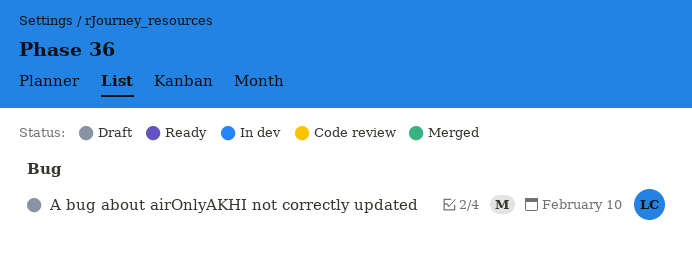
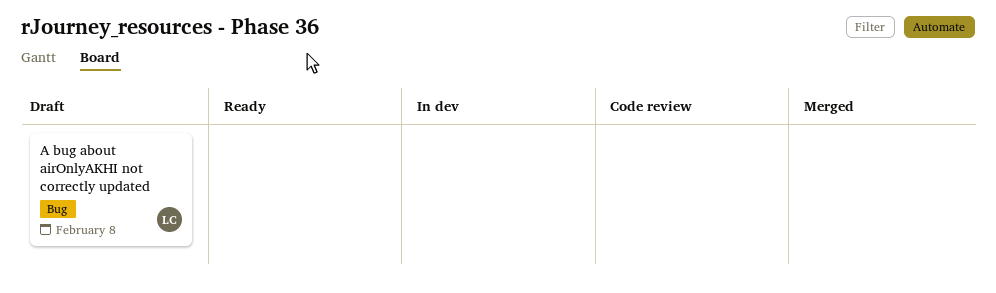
A bug about airOnlyAKHI not correctly updated, due: Feb 10 -> Feb 8

